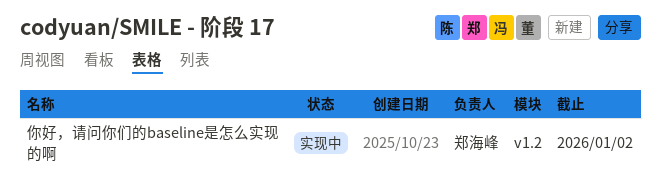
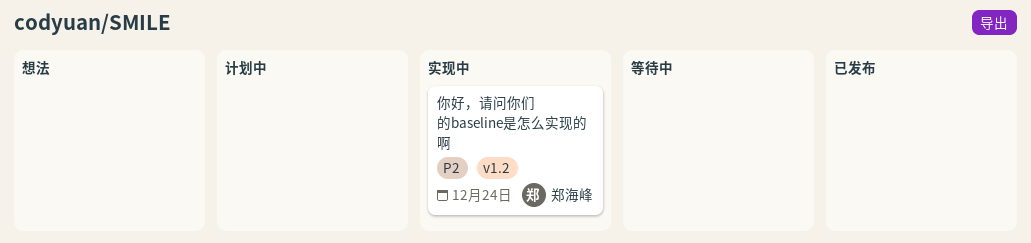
你好，请问你们的baseline是怎么实现的啊, due: Jan 2 -> Dec 24

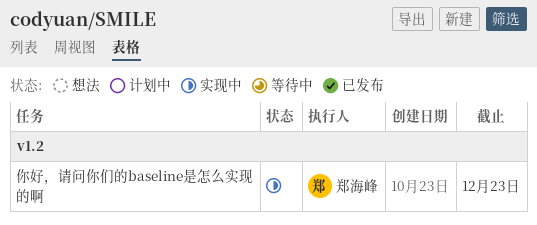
你好，请问你们的baseline是怎么实现的啊, due: Dec 24 -> Dec 23

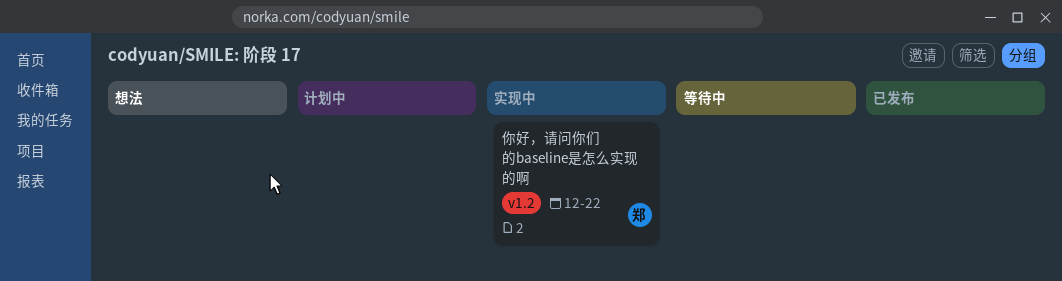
你好，请问你们的baseline是怎么实现的啊, due: Dec 23 -> Dec 22

